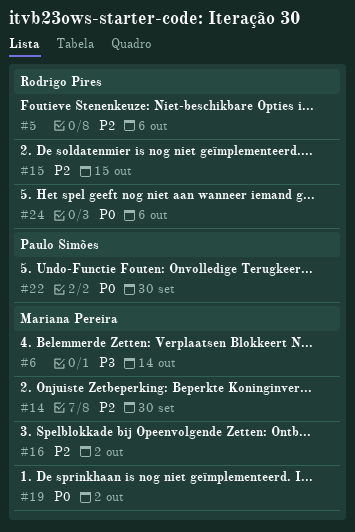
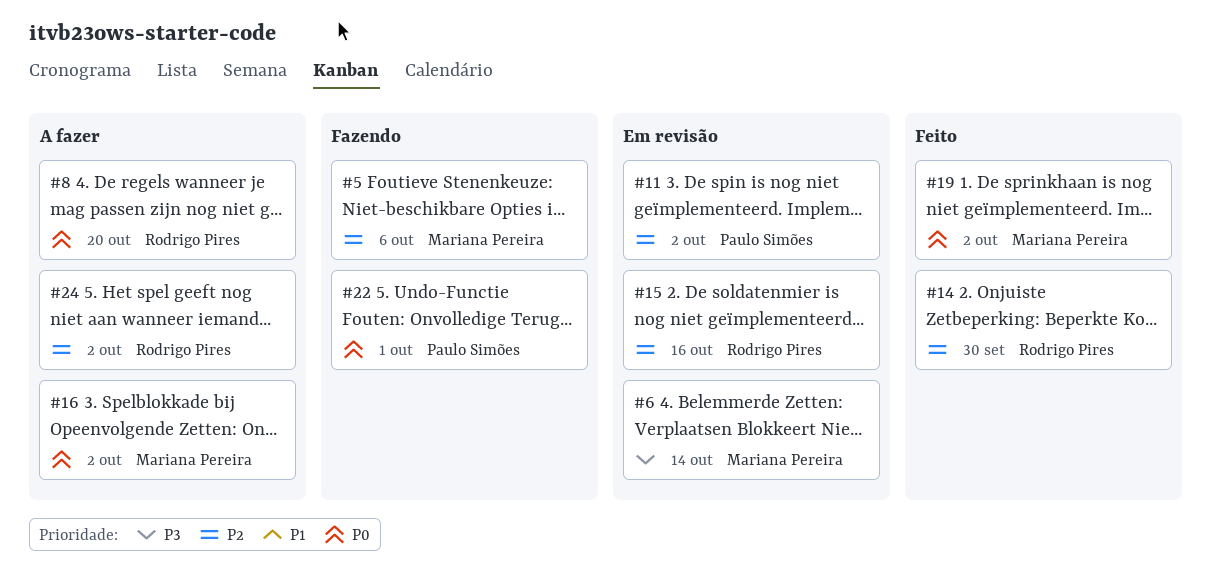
#5, owner: Rodrigo Pires -> Mariana Pereira
#8: none -> present
#11: none -> present
#14, owner: Mariana Pereira -> Rodrigo Pires
#15, due: Oct 15 -> Oct 16
#16, priority: P2 -> P0
#22, due: Sep 30 -> Oct 1
#24, priority: P0 -> P2
#24, due: Oct 6 -> Oct 2

